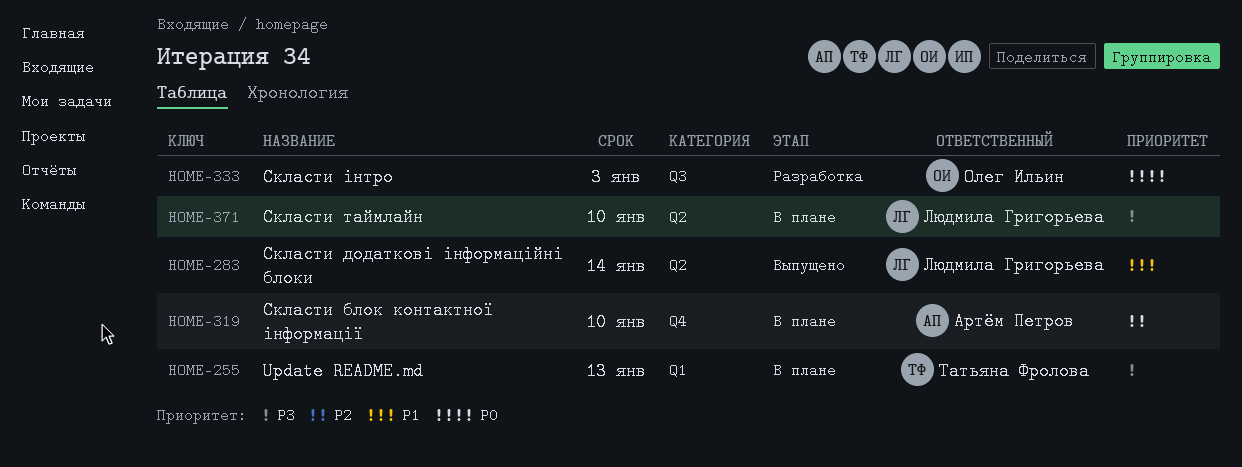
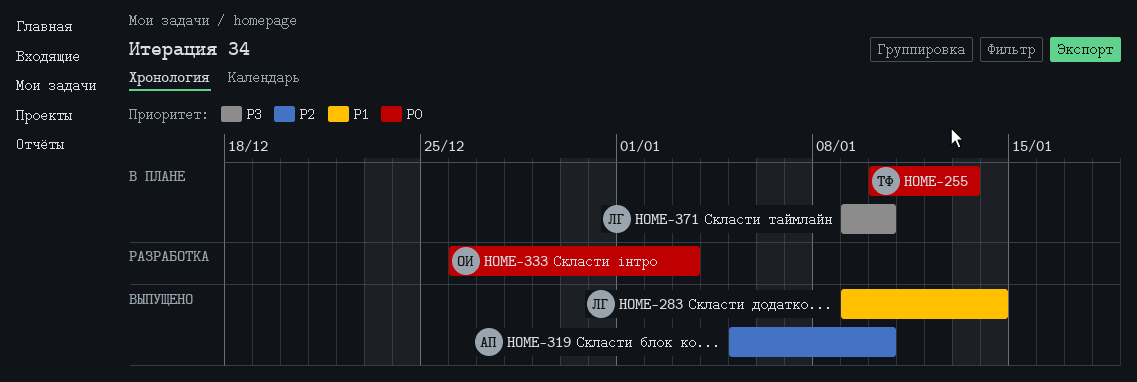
HOME-255, priority: P3 -> P0
HOME-319, status: В плане -> Выпущено

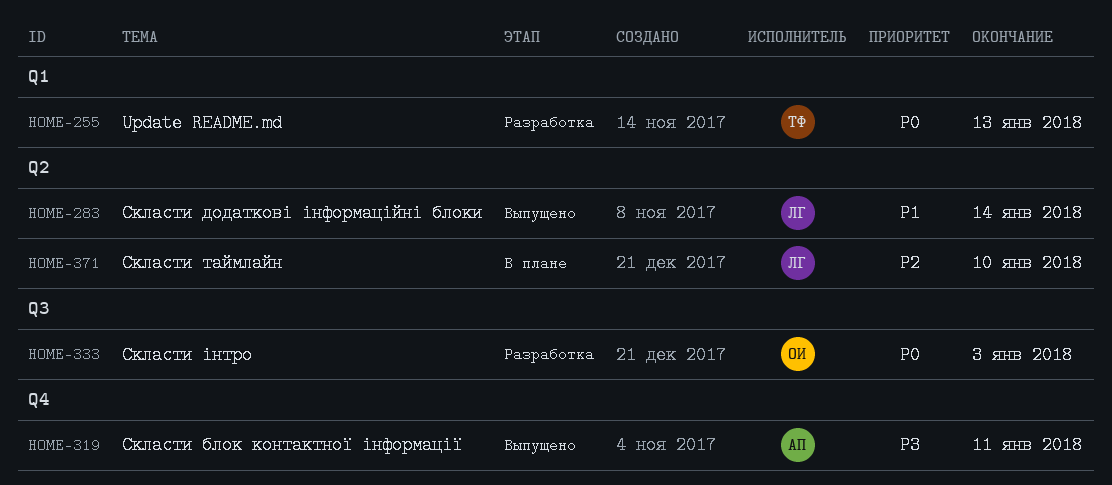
HOME-255, status: В плане -> Разработка
HOME-319, priority: P2 -> P3
HOME-319, due: Jan 10 -> Jan 11
HOME-371, priority: P3 -> P2

